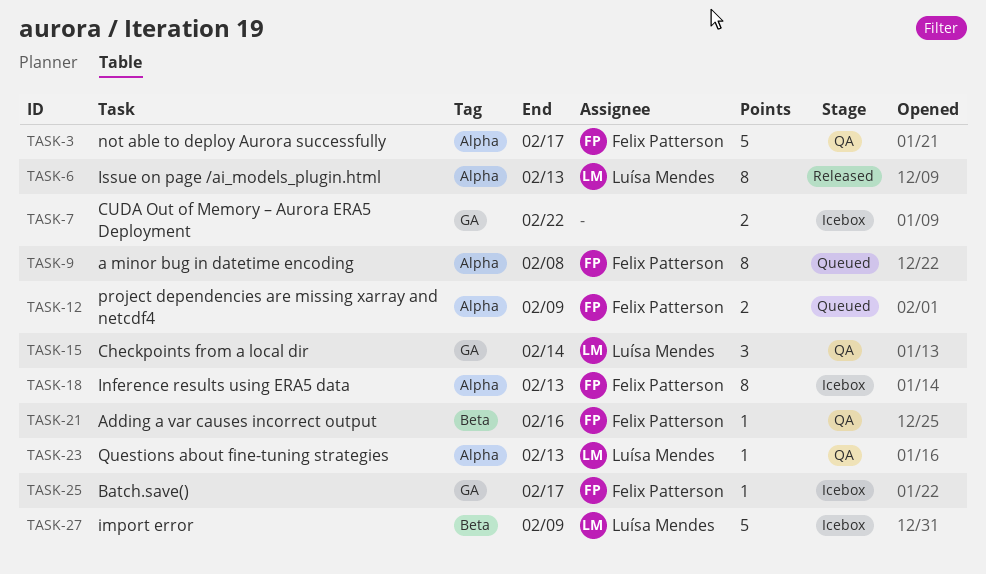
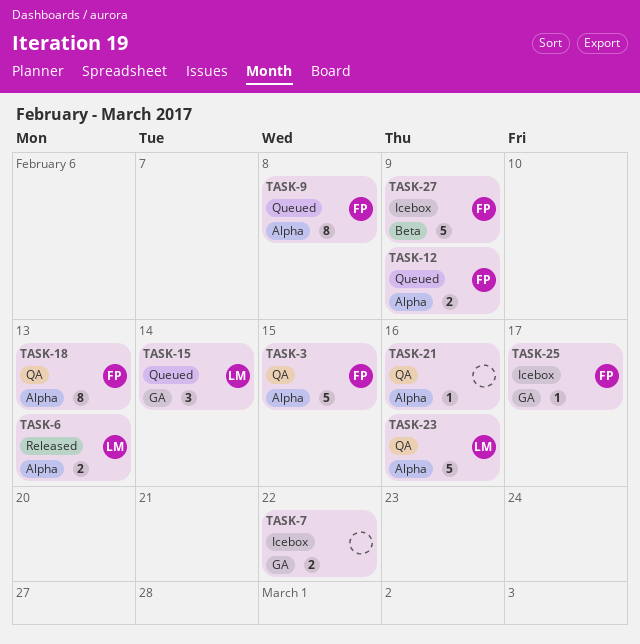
TASK-3, due: Feb 17 -> Feb 15
TASK-6, estimate: 8 -> 2
TASK-15, status: QA -> Queued
TASK-18, status: Icebox -> QA
TASK-21, owner: Felix Patterson -> none
TASK-21, label: Beta -> Alpha
TASK-23, estimate: 1 -> 5
TASK-23, due: Feb 13 -> Feb 16
TASK-27, owner: Luísa Mendes -> Felix Patterson

